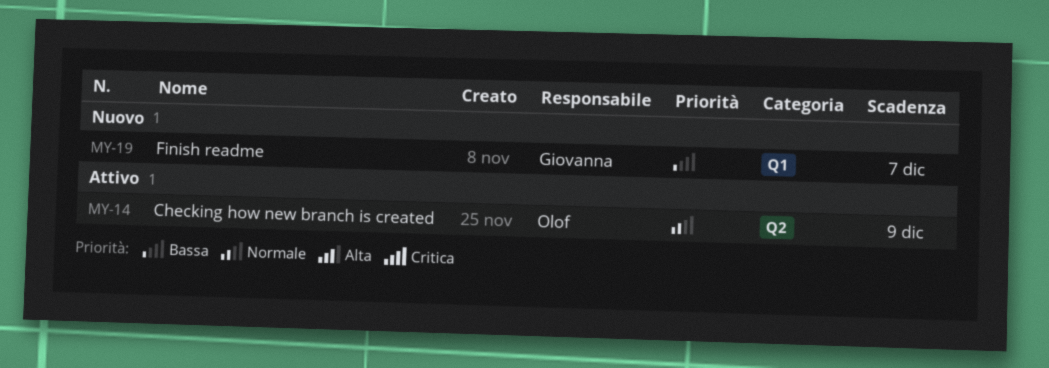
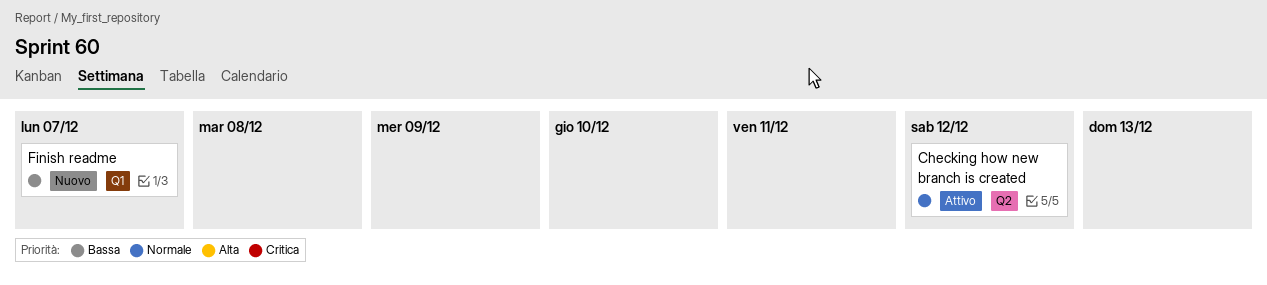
Checking how new branch is created, due: Dec 9 -> Dec 12

